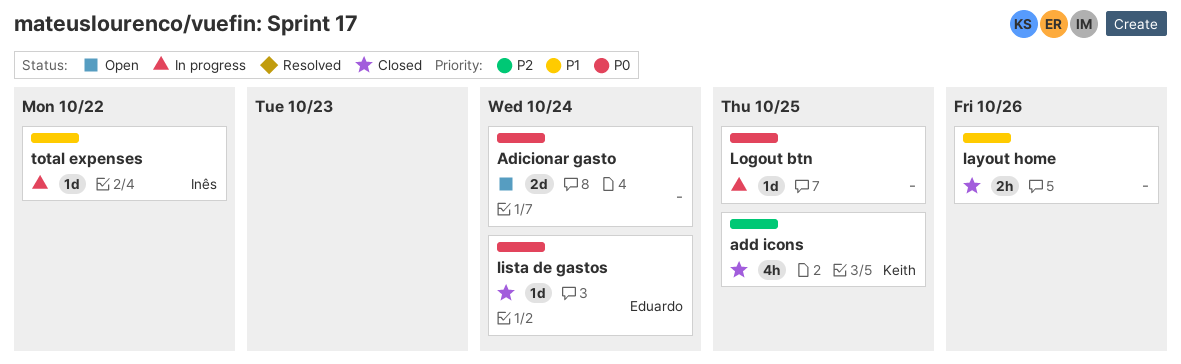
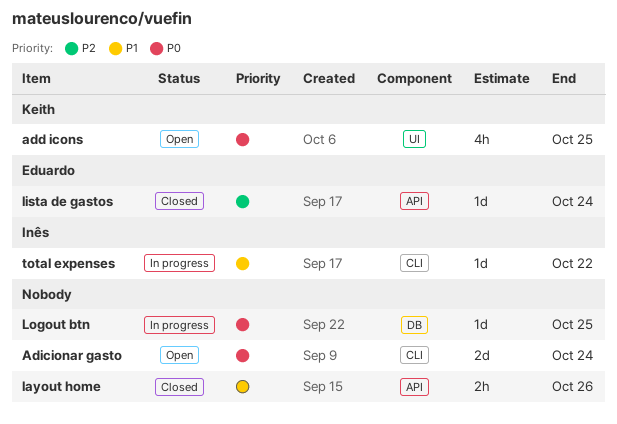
add icons, status: Closed -> Open
add icons, priority: P2 -> P0
lista de gastos, priority: P0 -> P2

